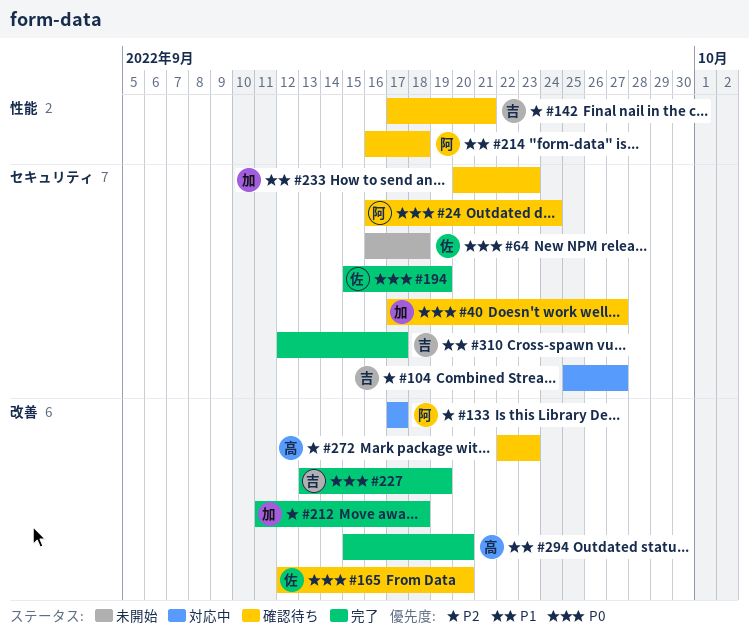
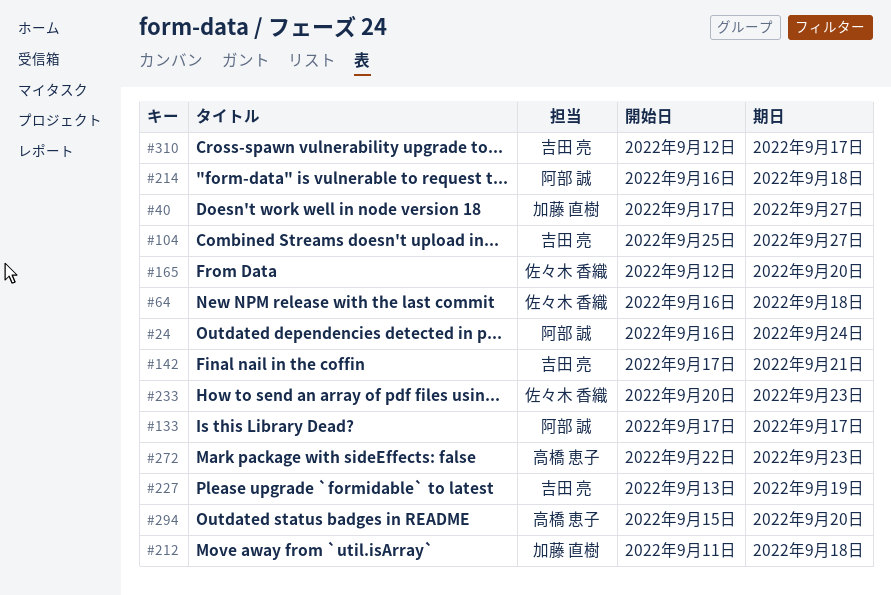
#194: present -> none
#233, owner: 加藤 直樹 -> 佐々木 香織

